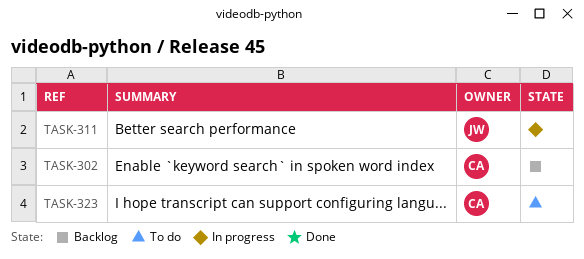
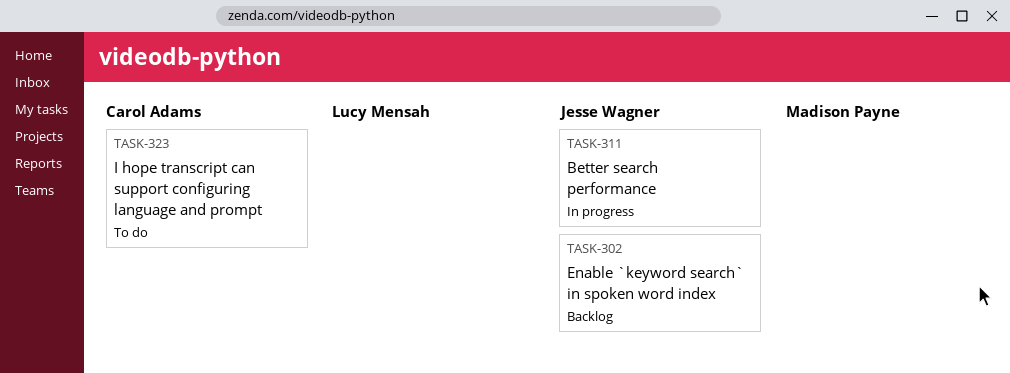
TASK-302, owner: Carol Adams -> Jesse Wagner

